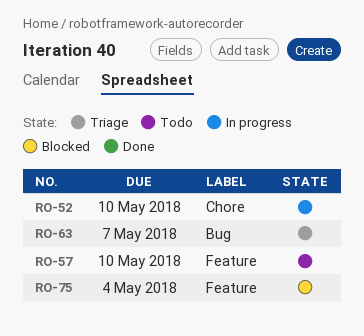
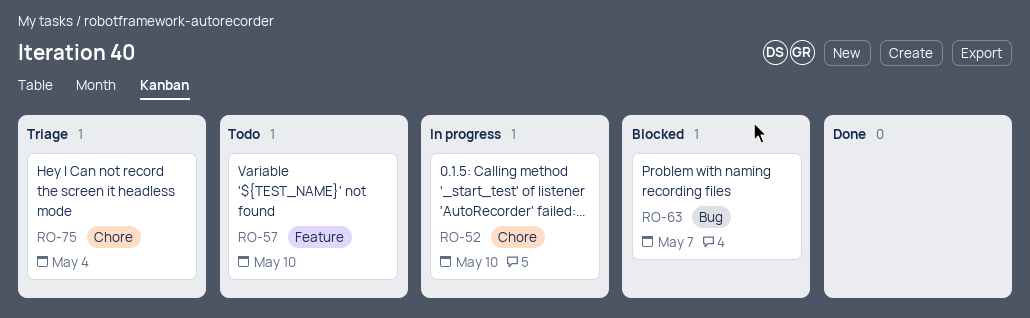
RO-63, status: Triage -> Blocked
RO-75, status: Blocked -> Triage
RO-75, label: Feature -> Chore

